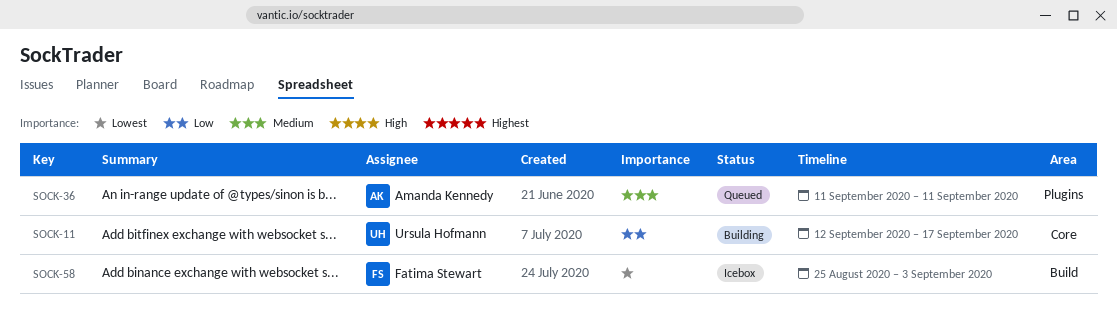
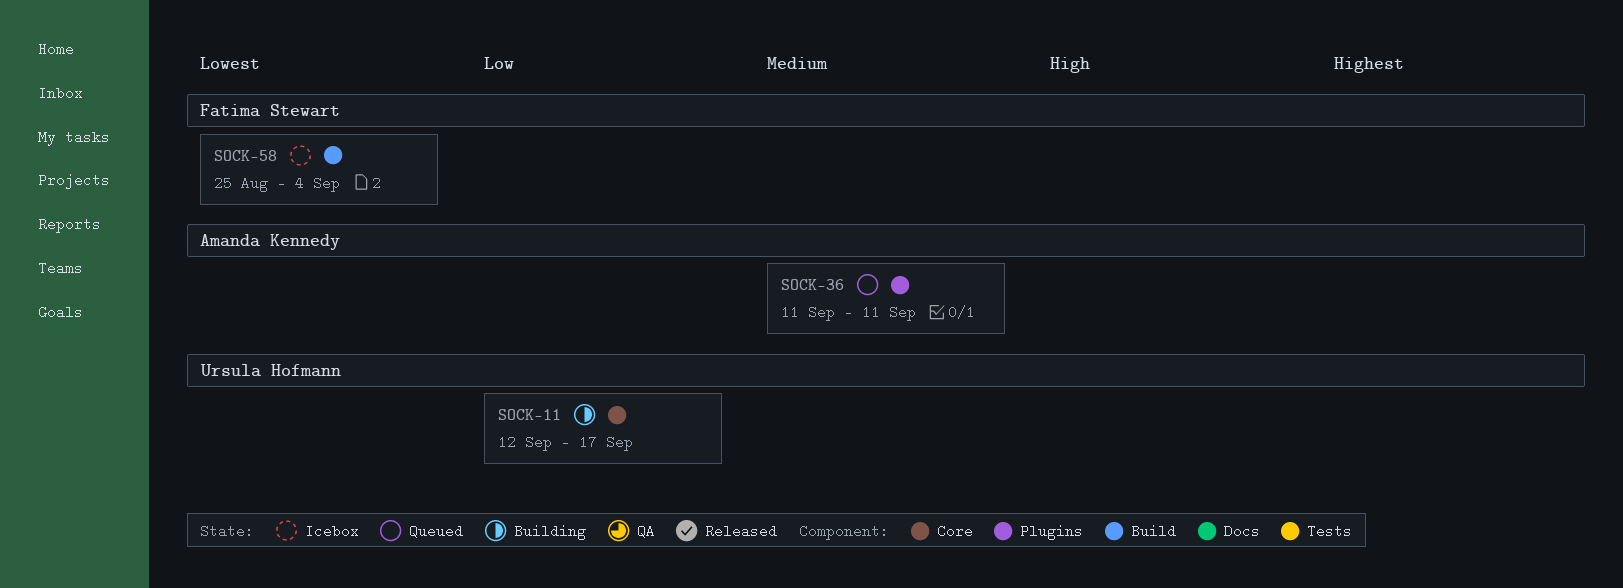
SOCK-58, due: Sep 3 -> Sep 4

